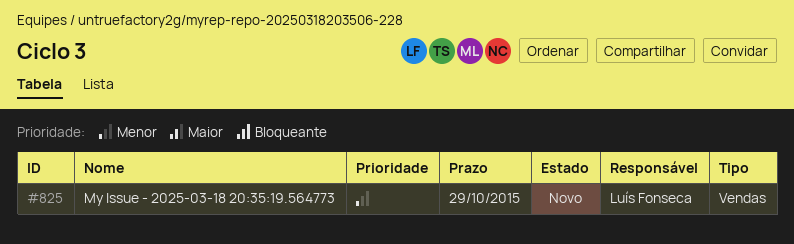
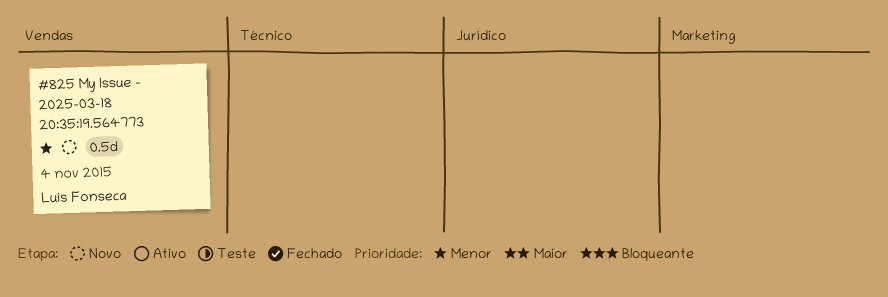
#825, due: Oct 29 -> Nov 4

